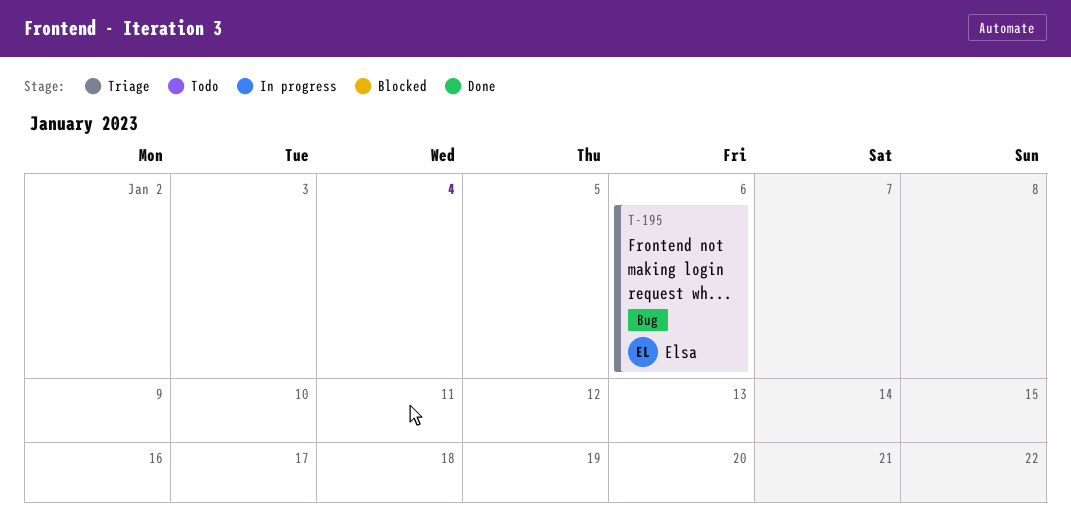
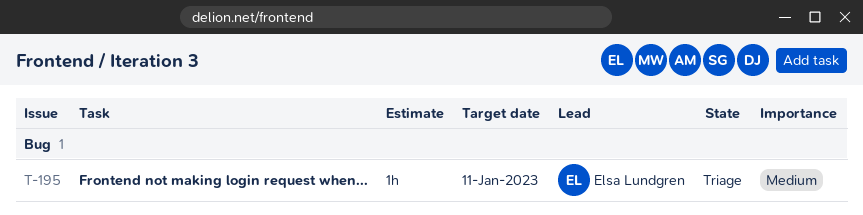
T-195, due: Jan 6 -> Jan 11

